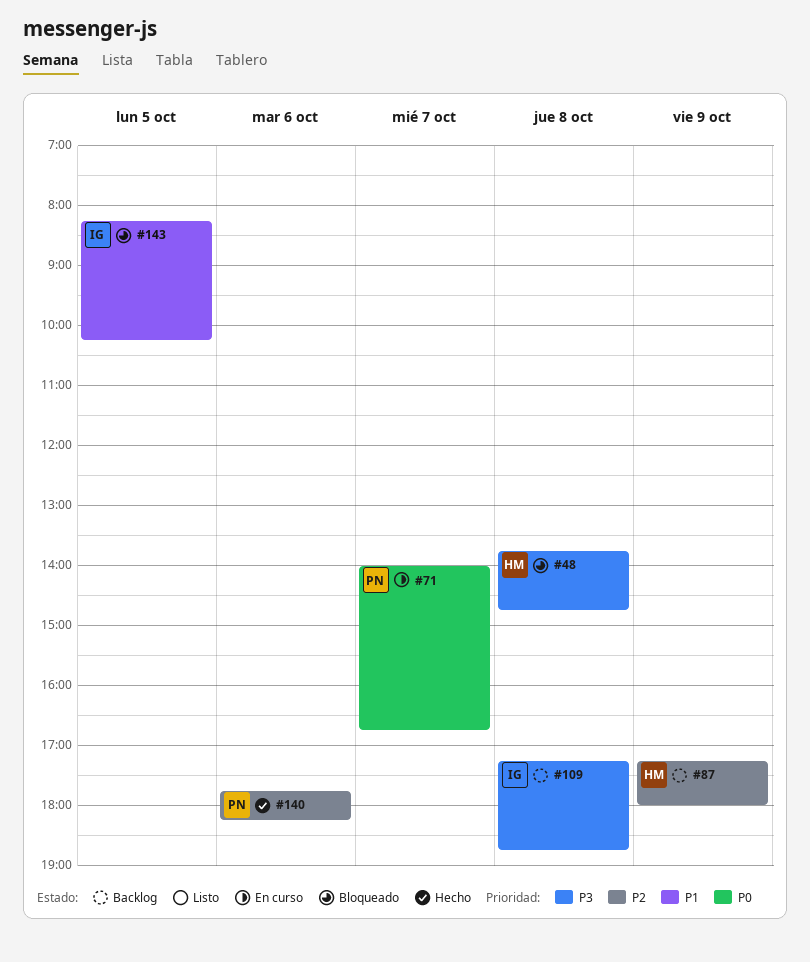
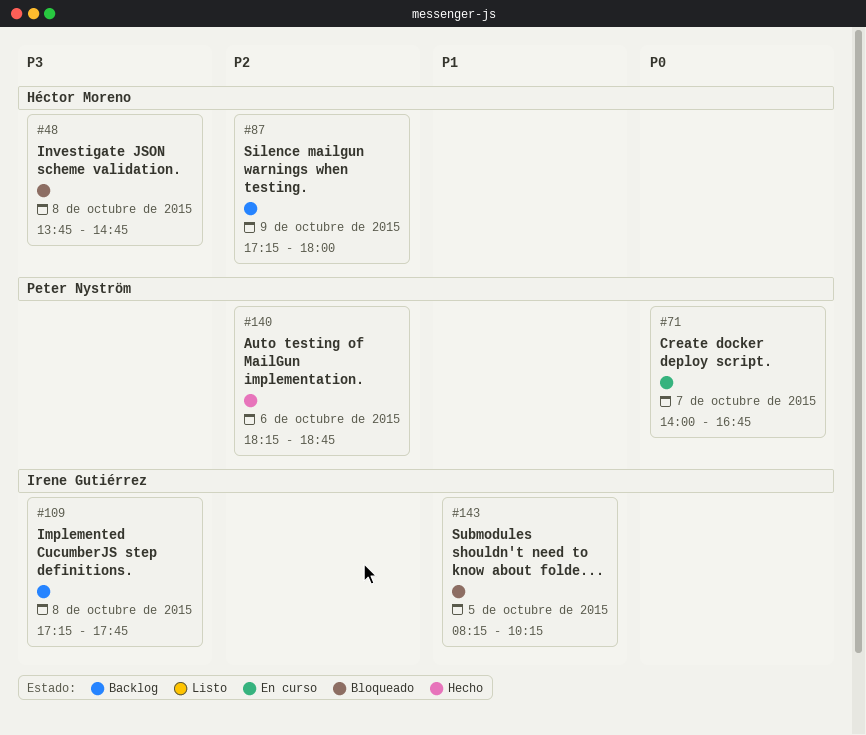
#109, ends: 18:45 -> 17:45
#140, begins: 17:45 -> 18:15
#140, ends: 18:15 -> 18:45

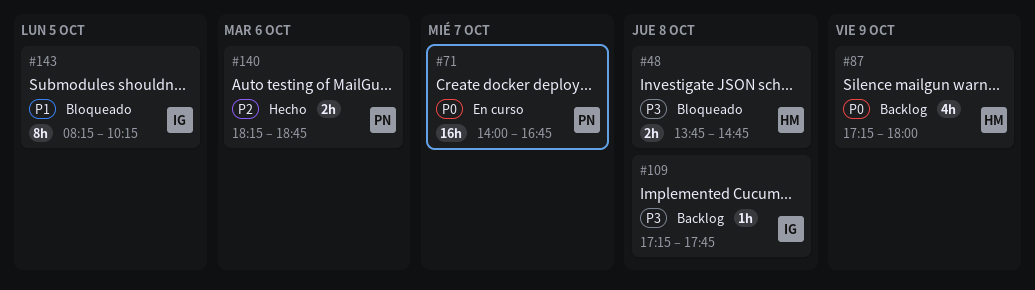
#87, priority: P2 -> P0

